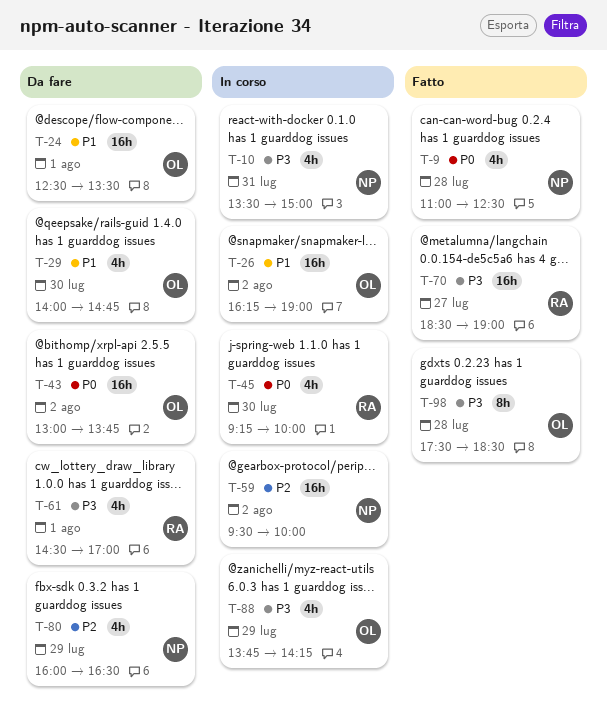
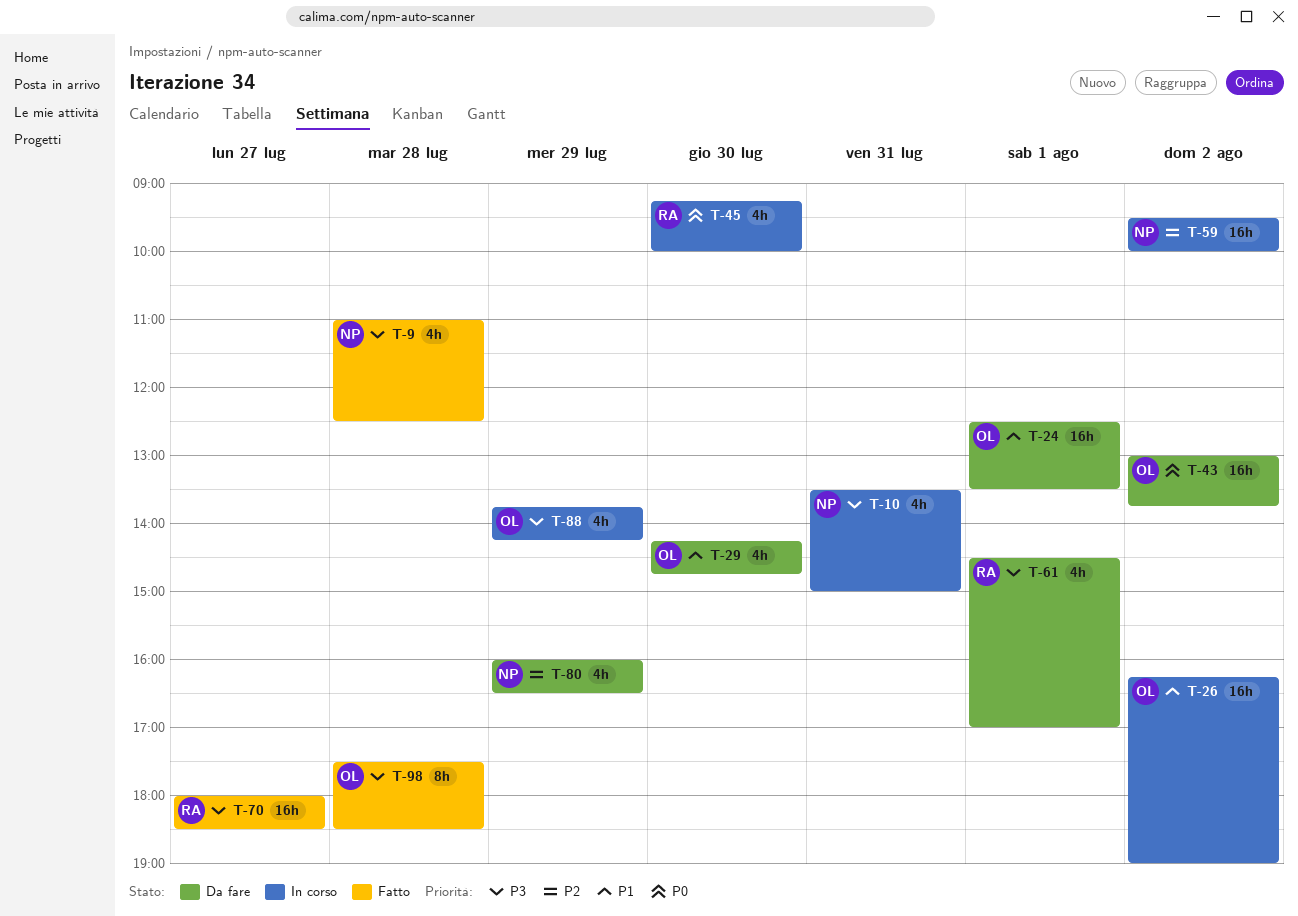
T-9, priority: P0 -> P3
T-29, begins: 14:00 -> 14:15
T-70, begins: 18:30 -> 18:00
T-70, ends: 19:00 -> 18:30

